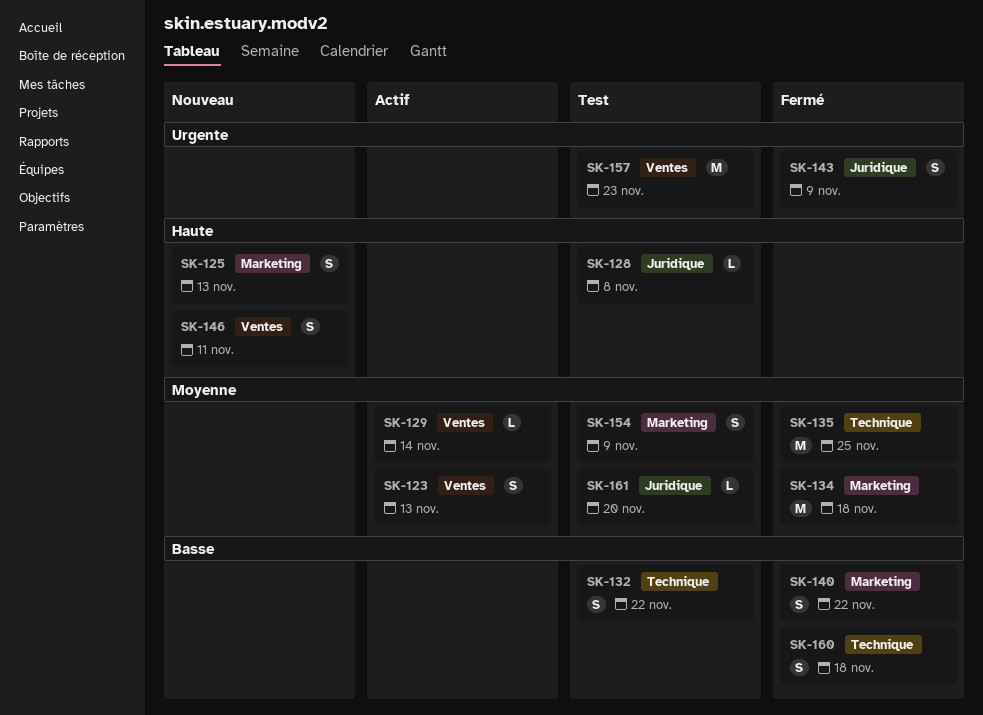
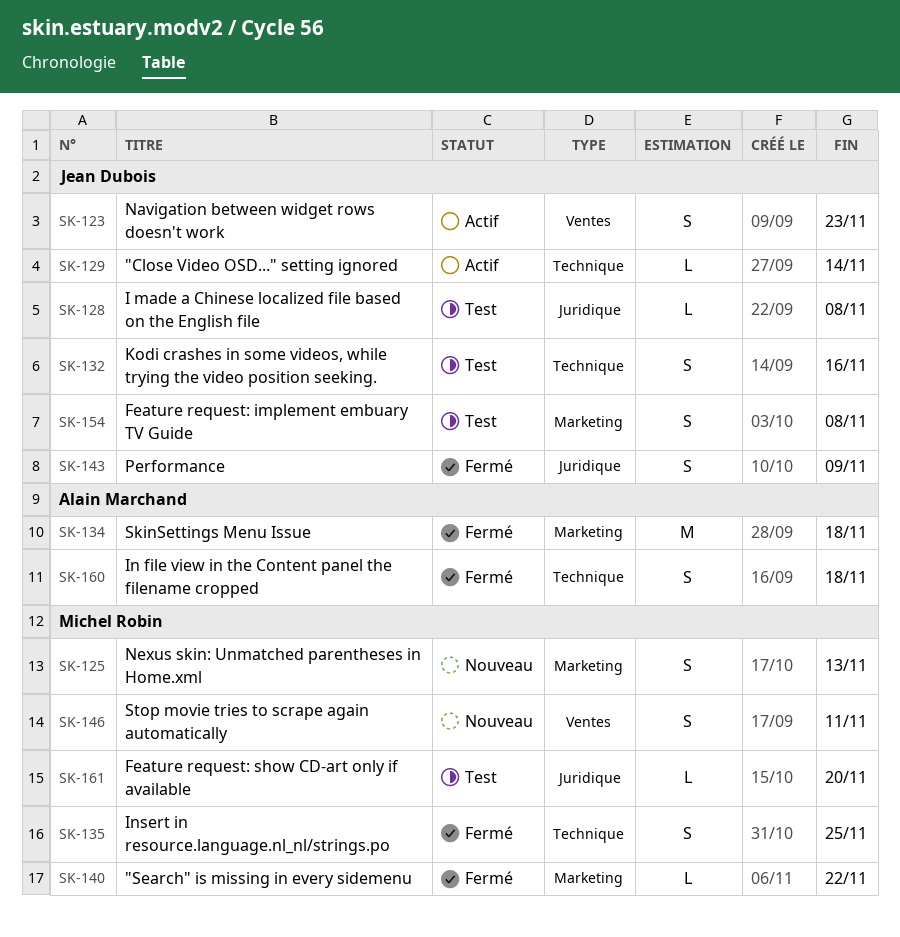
SK-123, due: Nov 13 -> Nov 23
SK-129, label: Ventes -> Technique
SK-132, due: Nov 22 -> Nov 16
SK-135, estimate: M -> S
SK-140, estimate: S -> L
SK-154, due: Nov 9 -> Nov 8
SK-157: present -> none

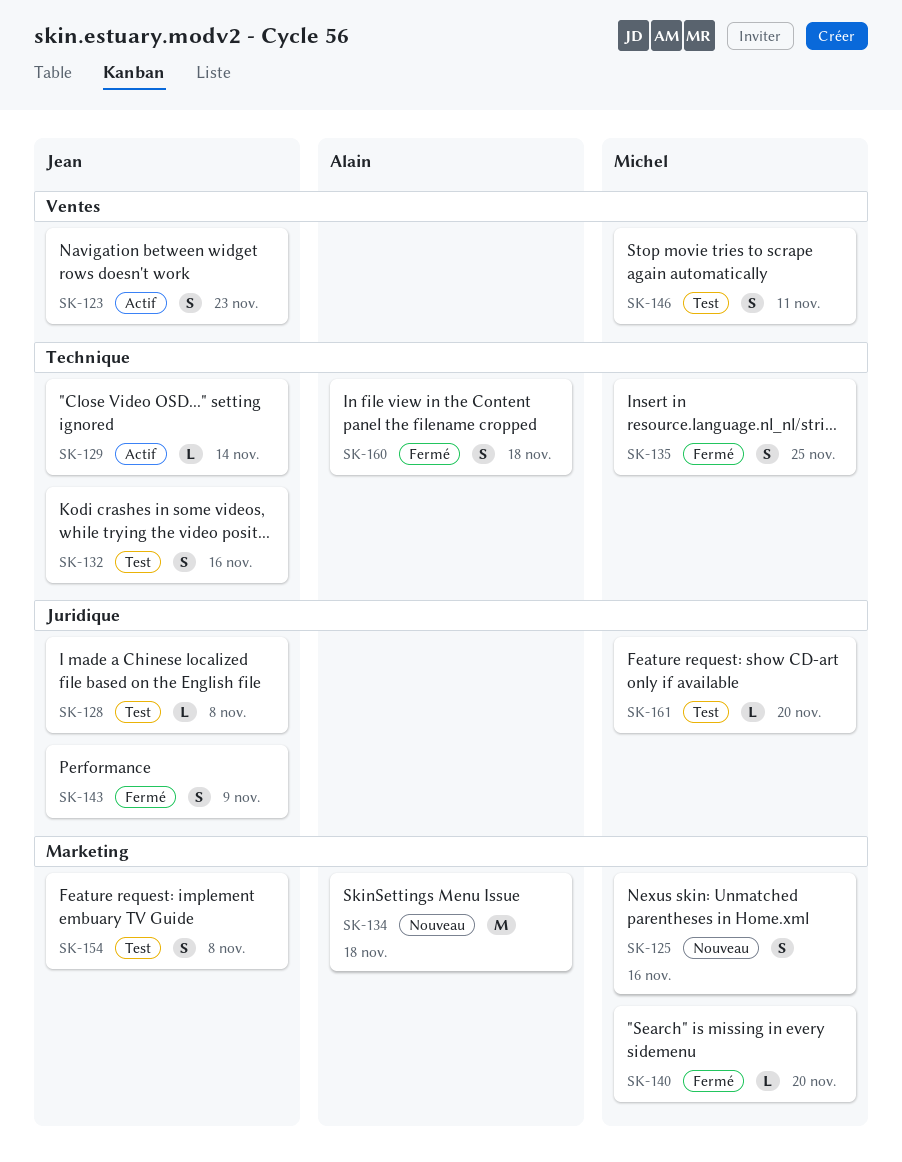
SK-125, due: Nov 13 -> Nov 16
SK-134, status: Fermé -> Nouveau
SK-140, due: Nov 22 -> Nov 20
SK-146, status: Nouveau -> Test

